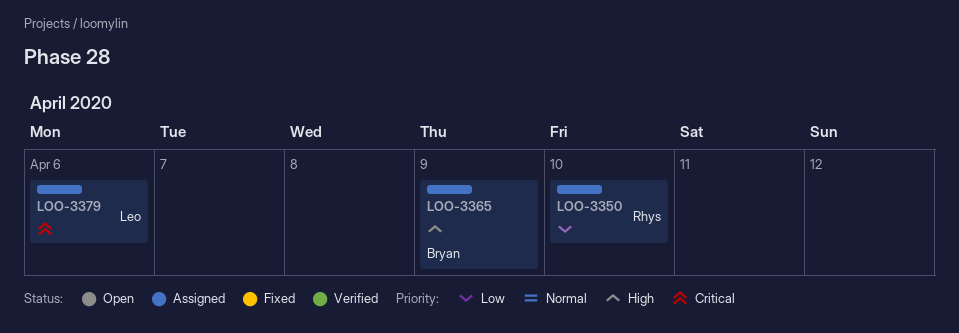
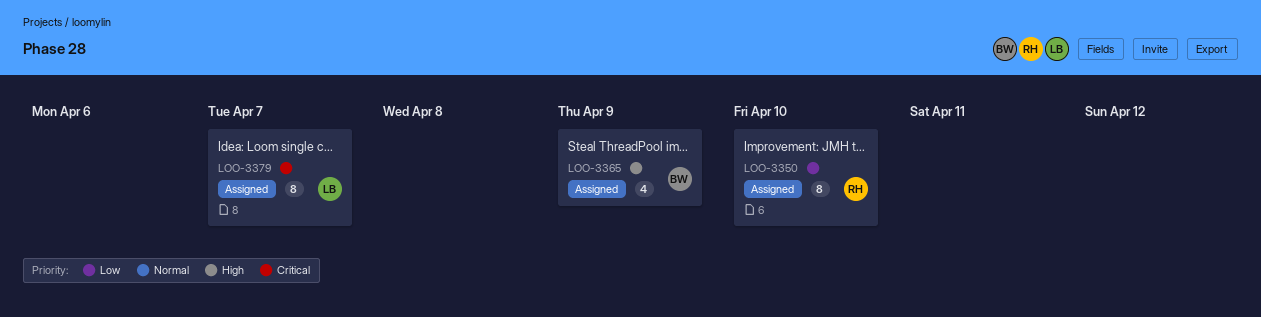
LOO-3379, due: Apr 6 -> Apr 7

